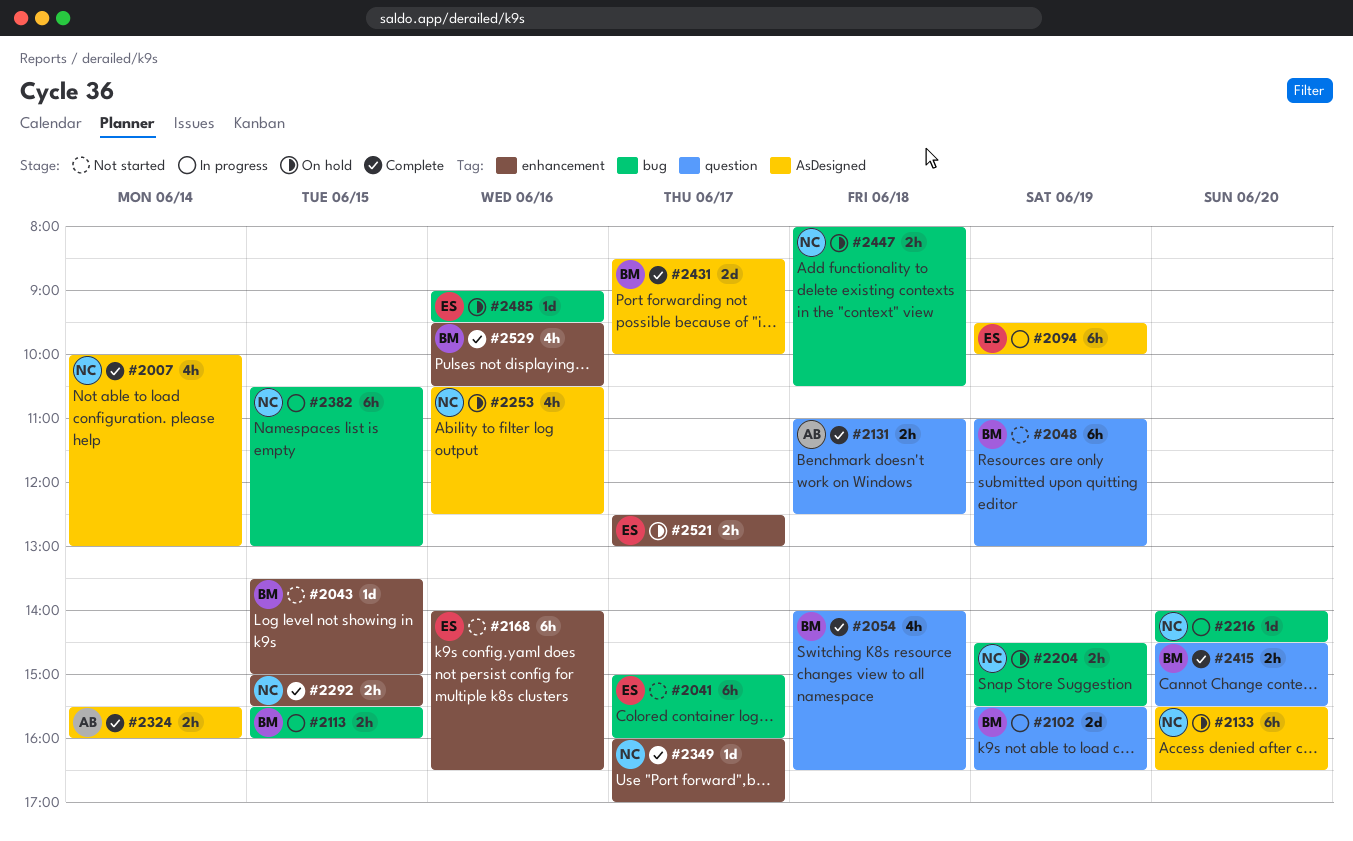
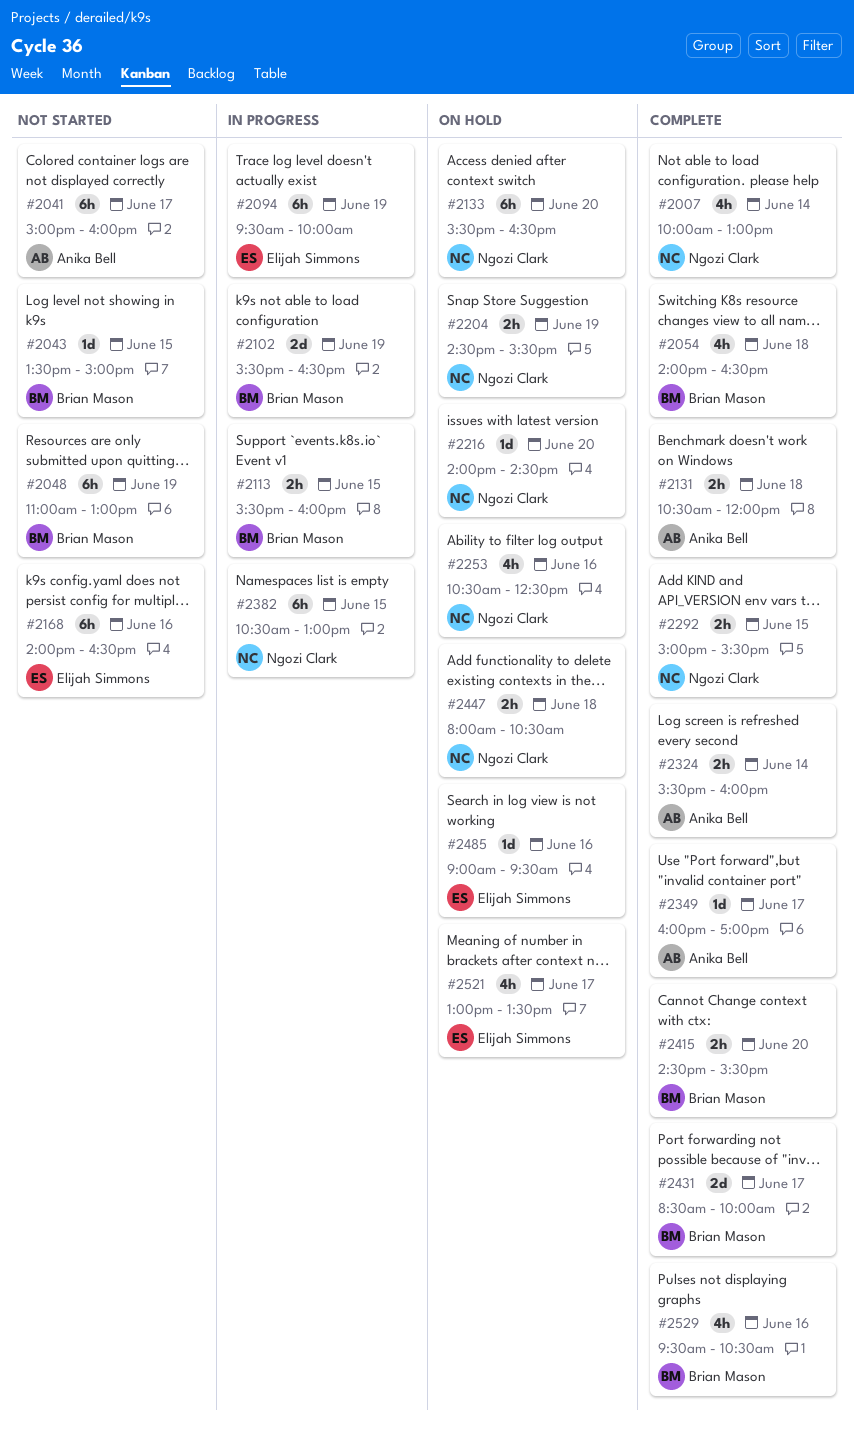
#2041, owner: Elijah Simmons -> Anika Bell
#2131, begins: 11:00 -> 10:30
#2131, ends: 12:30 -> 12:00
#2216, status: In progress -> On hold
#2349, owner: Ngozi Clark -> Anika Bell
#2521, estimate: 2h -> 4h
#2521, begins: 12:30 -> 13:00
#2521, ends: 13:00 -> 13:30

